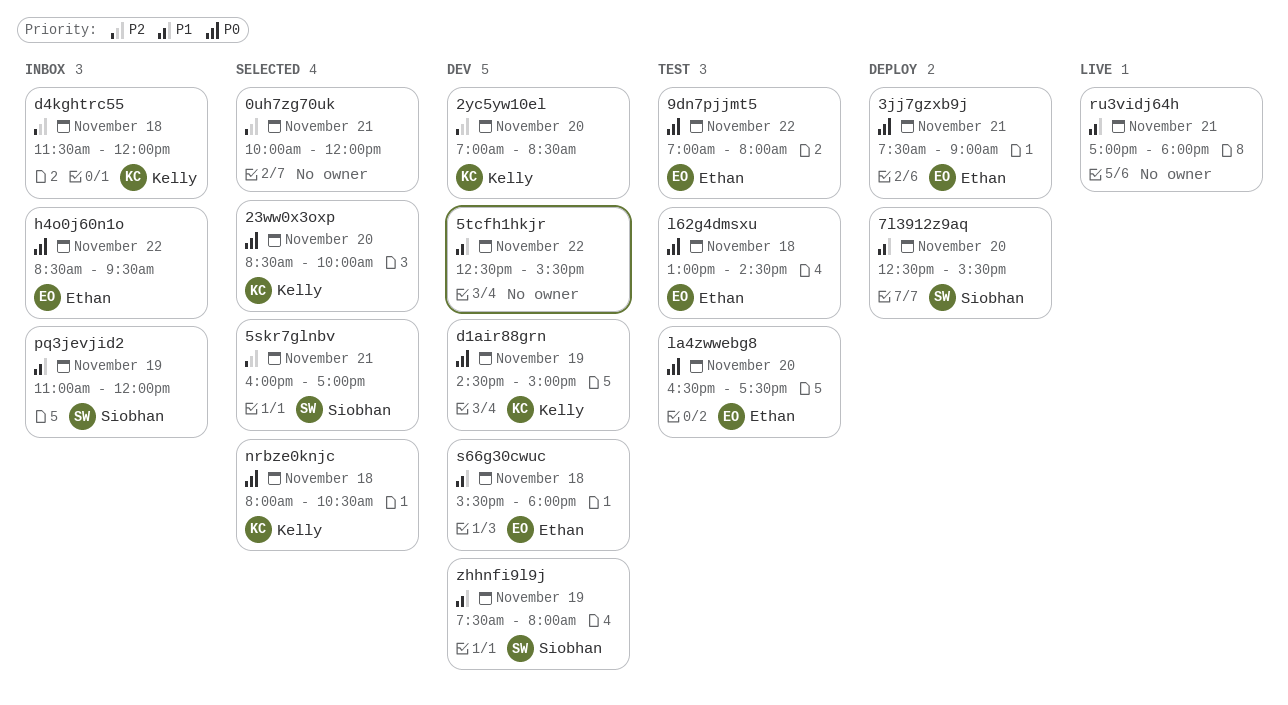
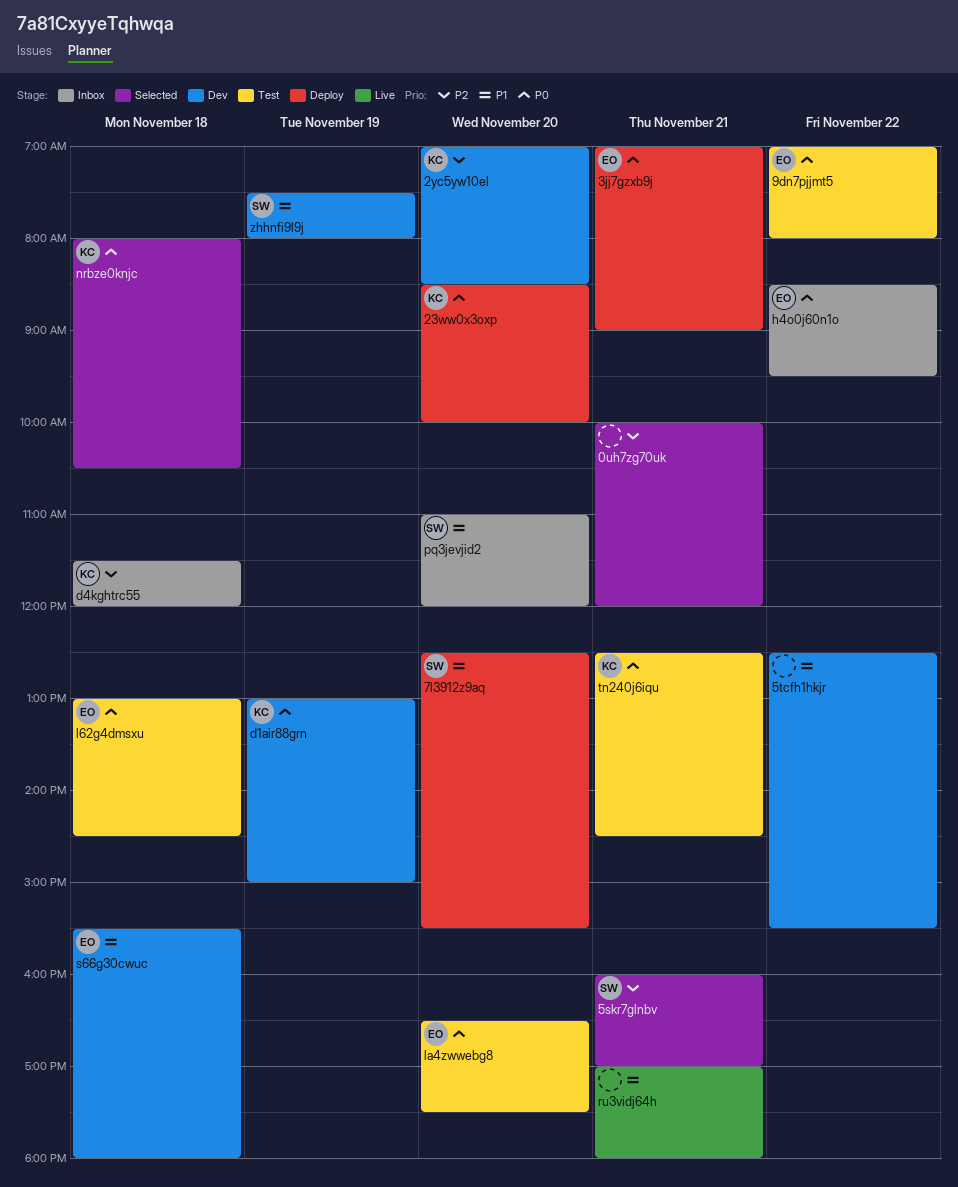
23ww0x3oxp, status: Selected -> Deploy
3jj7gzxb9j, begins: 07:30 -> 07:00
d1air88grn, begins: 14:30 -> 13:00
pq3jevjid2, day: Nov 19 -> Nov 20
tn240j6iqu: none -> present

